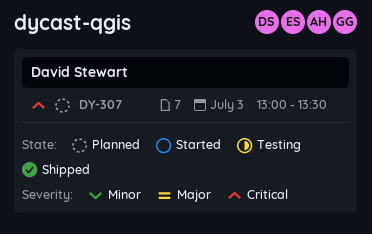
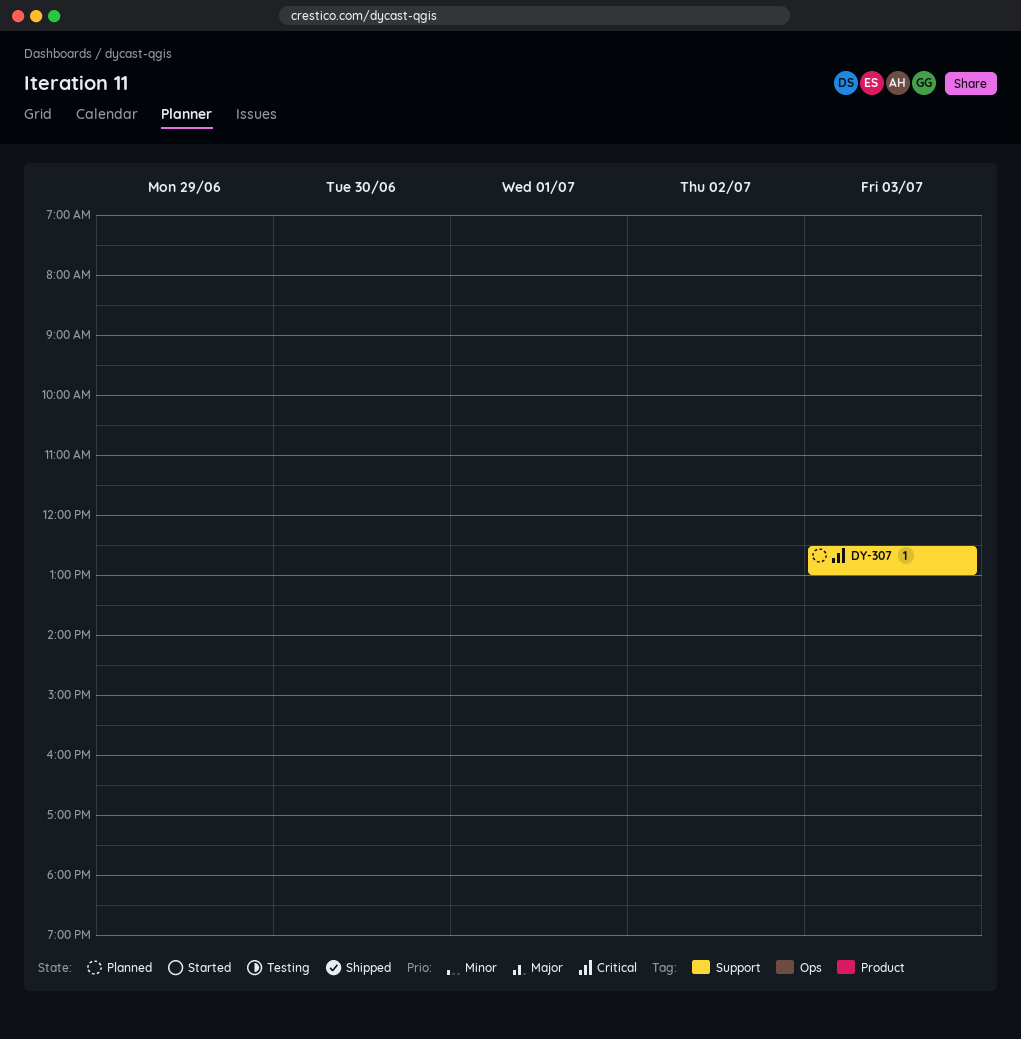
DY-307, begins: 13:00 -> 12:30
DY-307, ends: 13:30 -> 13:00

